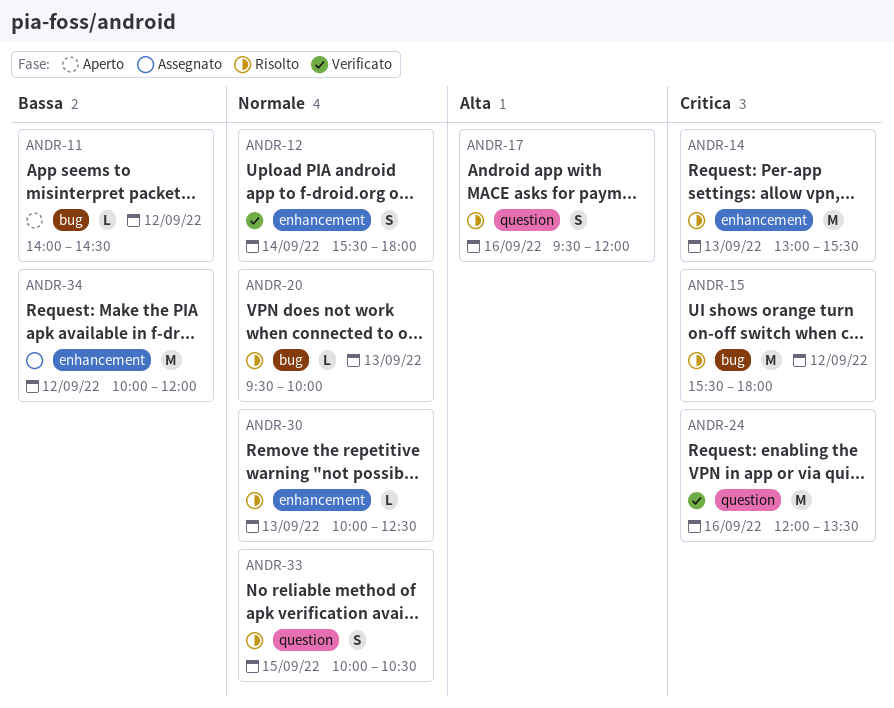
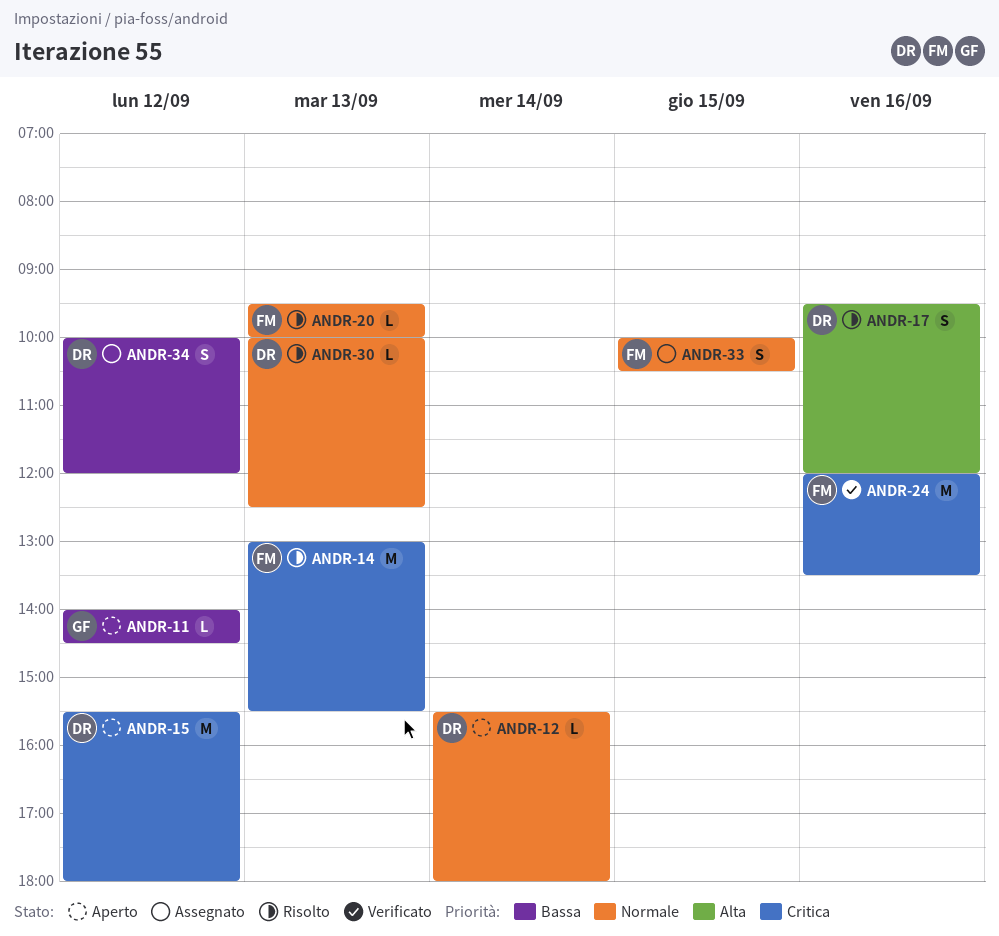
ANDR-12, status: Verificato -> Aperto
ANDR-12, estimate: S -> L
ANDR-15, status: Risolto -> Aperto
ANDR-33, status: Risolto -> Assegnato
ANDR-34, estimate: M -> S

